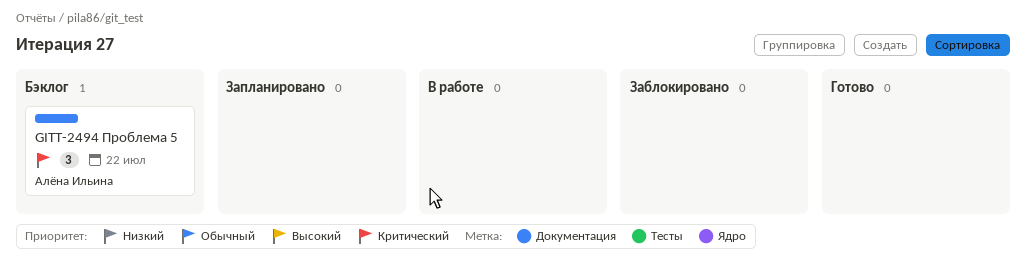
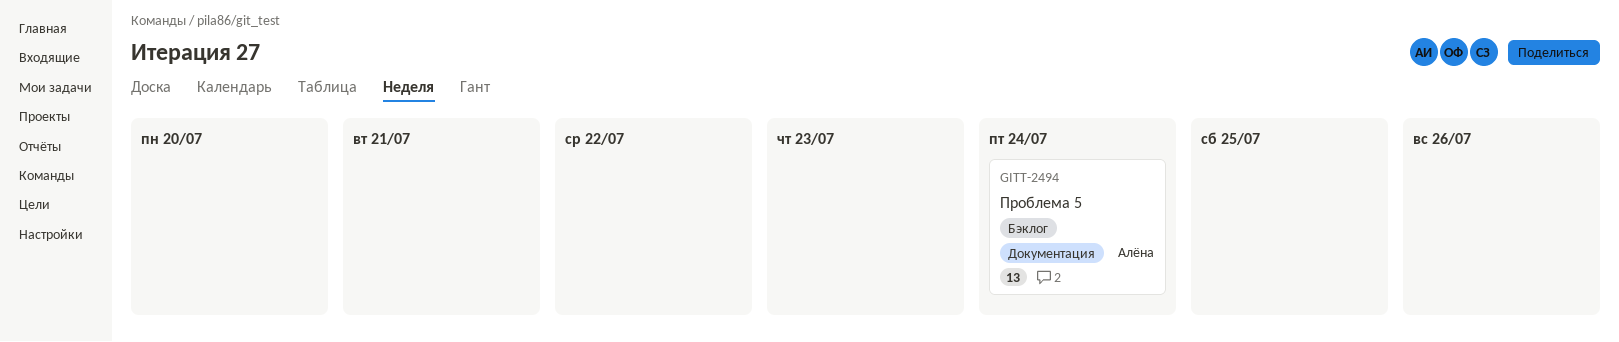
GITT-2494, estimate: 3 -> 13
GITT-2494, due: Jul 22 -> Jul 24

